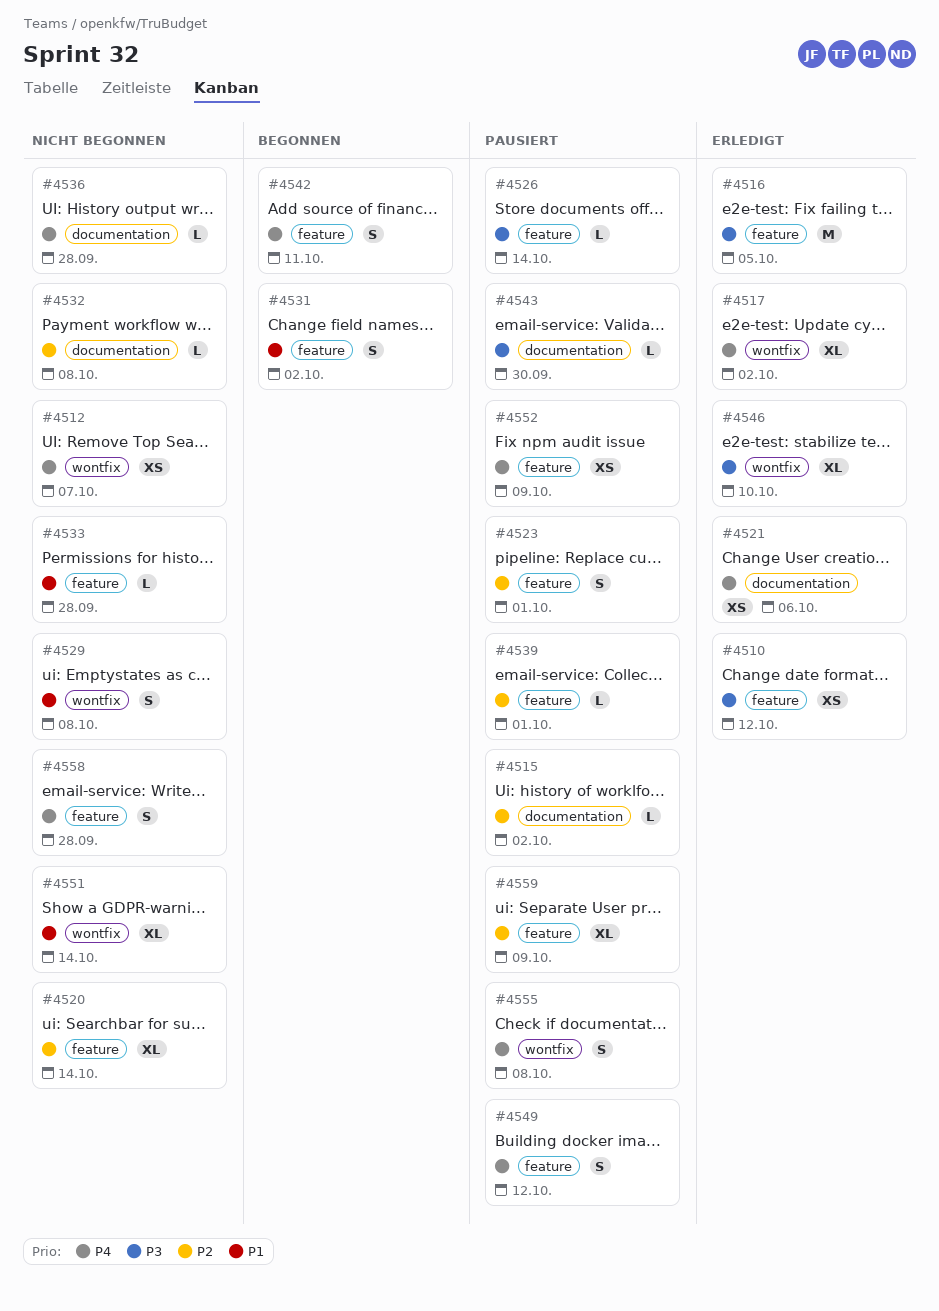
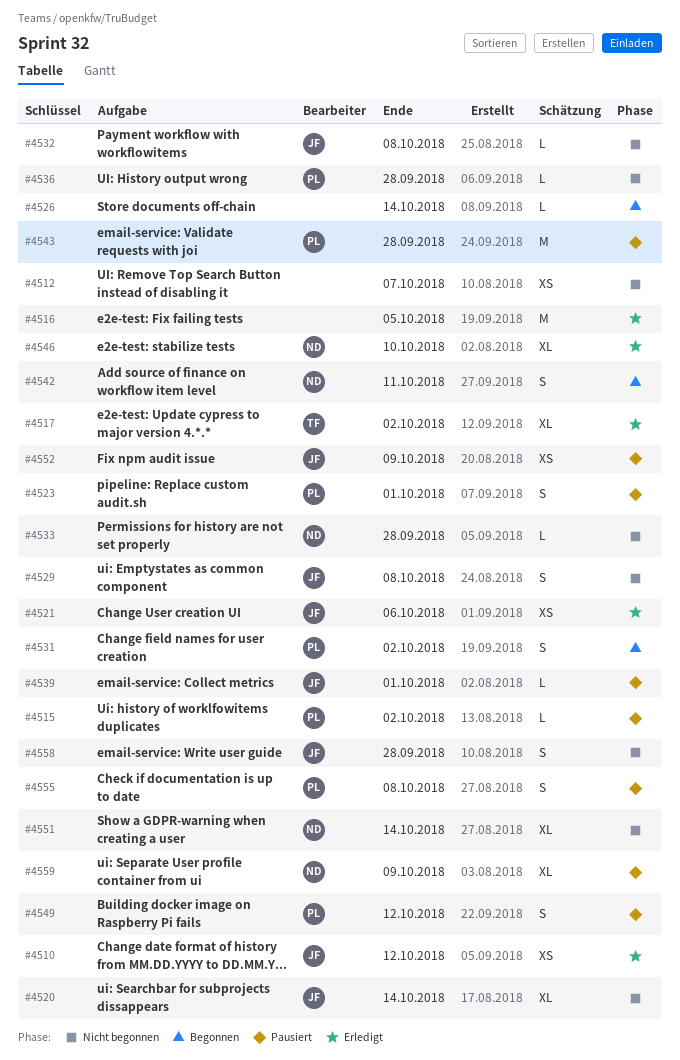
#4526, status: Pausiert -> Begonnen
#4543, estimate: L -> M
#4543, due: Sep 30 -> Sep 28

